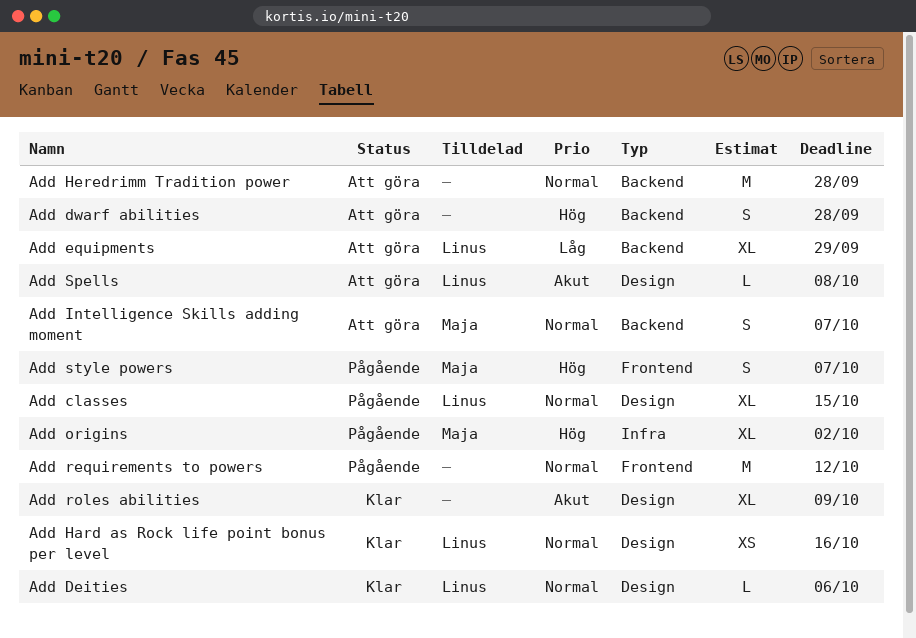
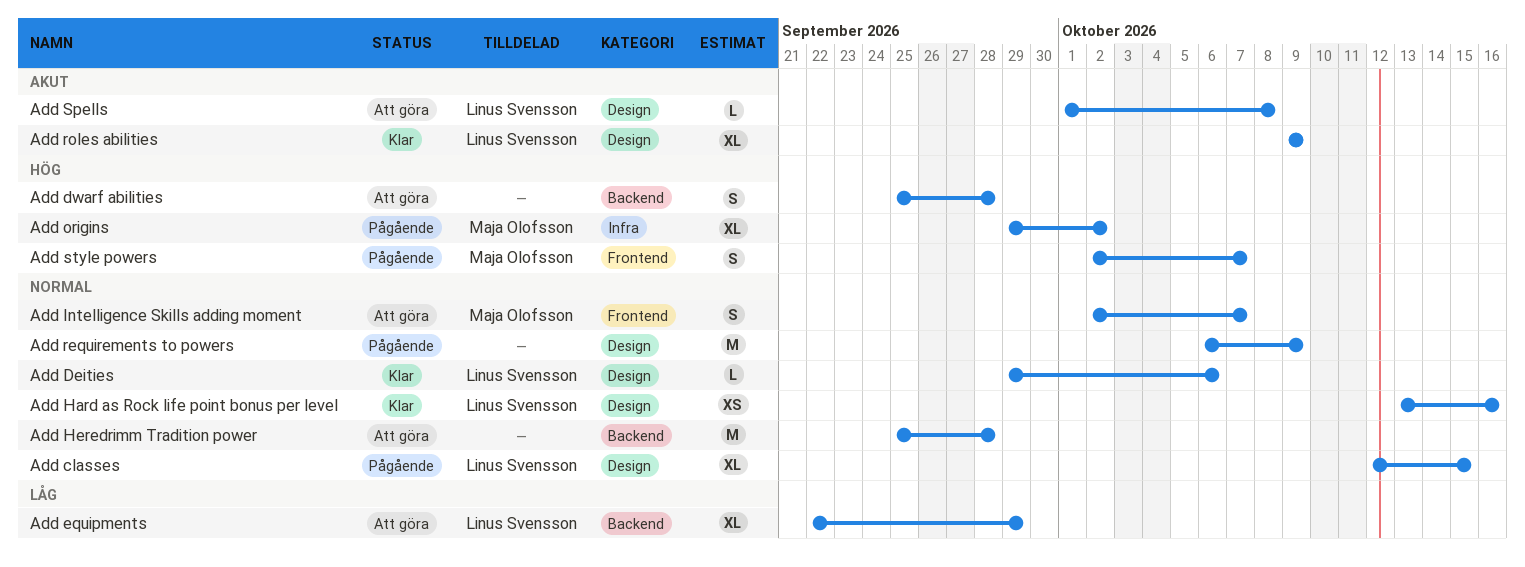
Add Intelligence Skills adding moment, label: Backend -> Frontend
Add requirements to powers, label: Frontend -> Design
Add requirements to powers, due: Oct 12 -> Oct 9
Add roles abilities, owner: none -> Linus Svensson

